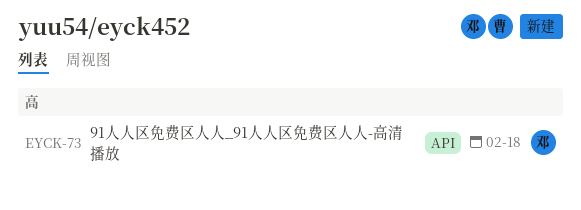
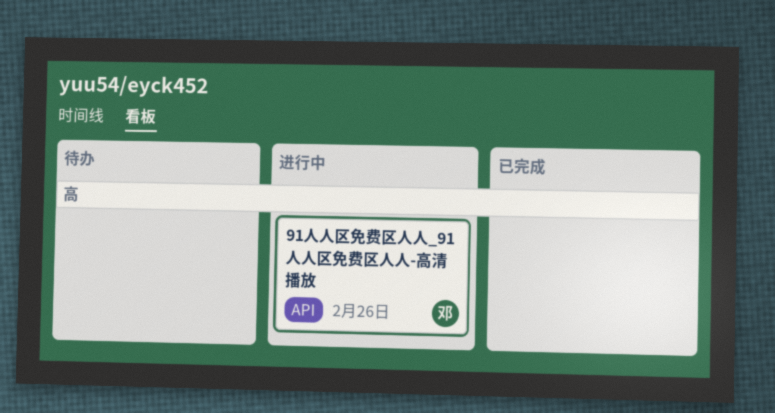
91人人区免费区人人_91人人区免费区人人-高清播放, due: Feb 18 -> Feb 26

